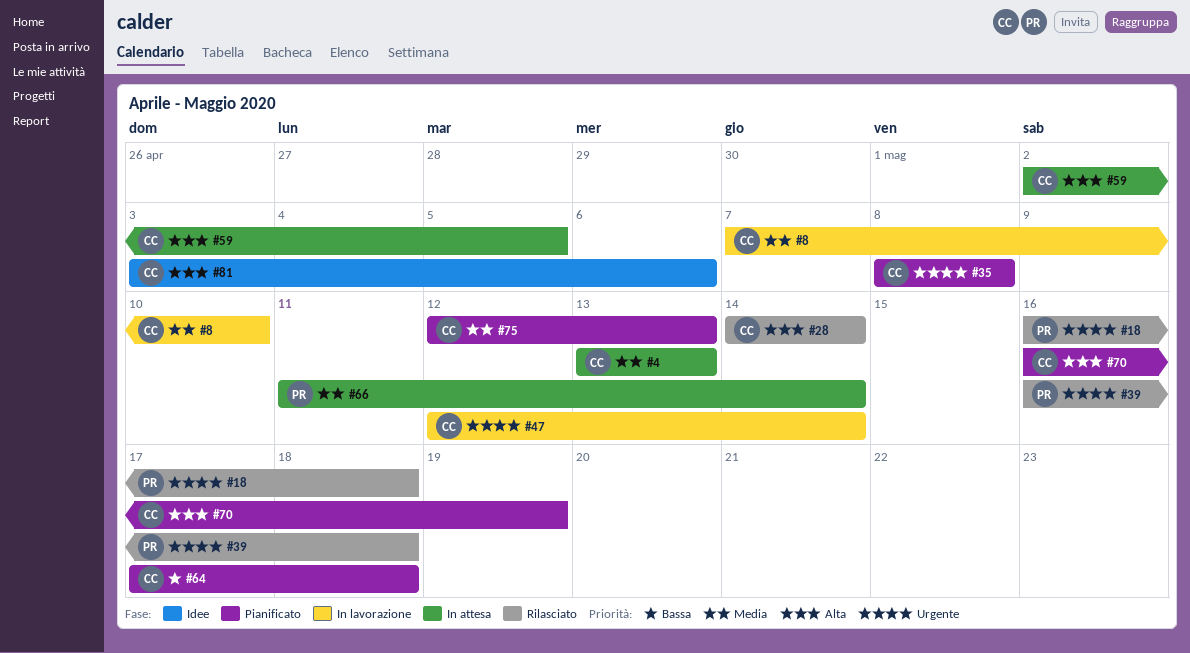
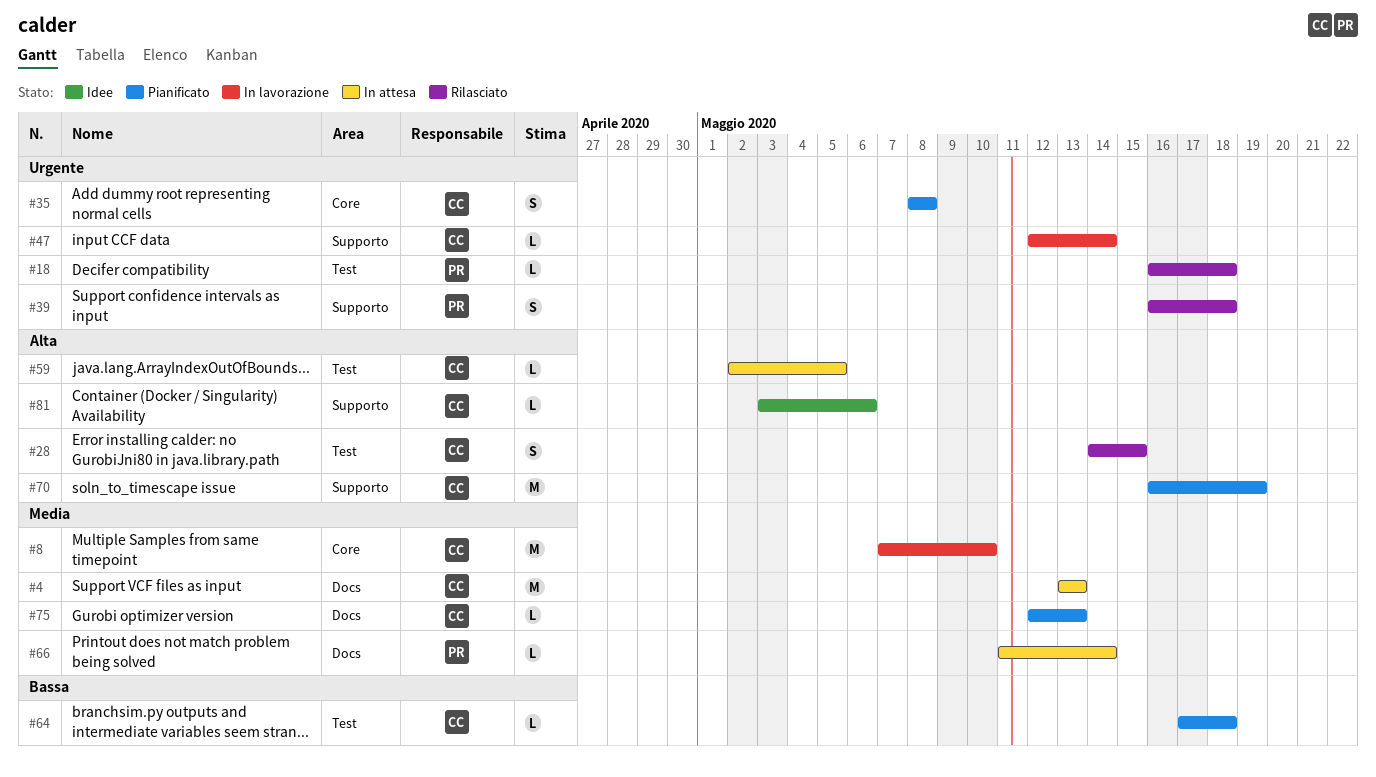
#28, due: May 14 -> May 15

